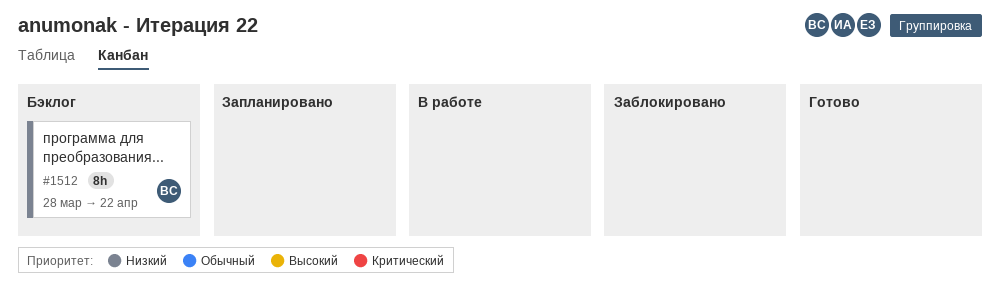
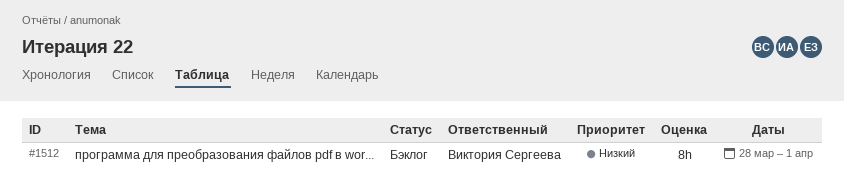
#1512, due: Apr 22 -> Apr 1

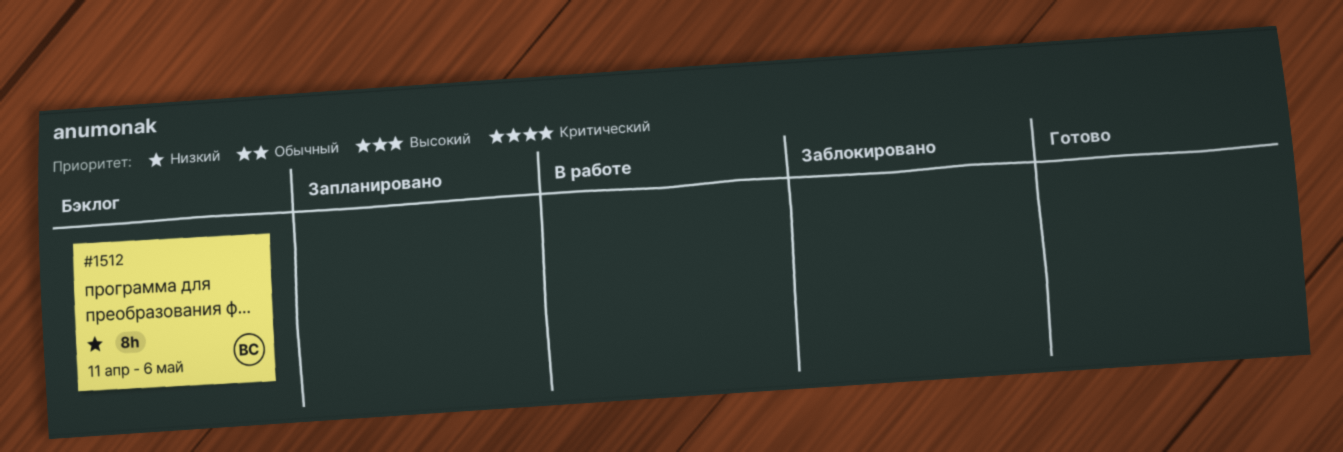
#1512, start: Mar 28 -> Apr 11
#1512, due: Apr 1 -> May 6

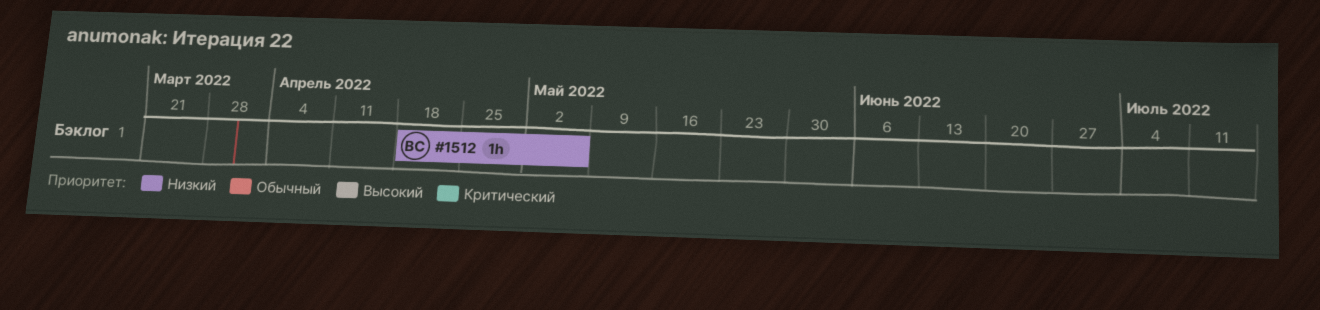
#1512, estimate: 8h -> 1h
#1512, start: Apr 11 -> Apr 18

